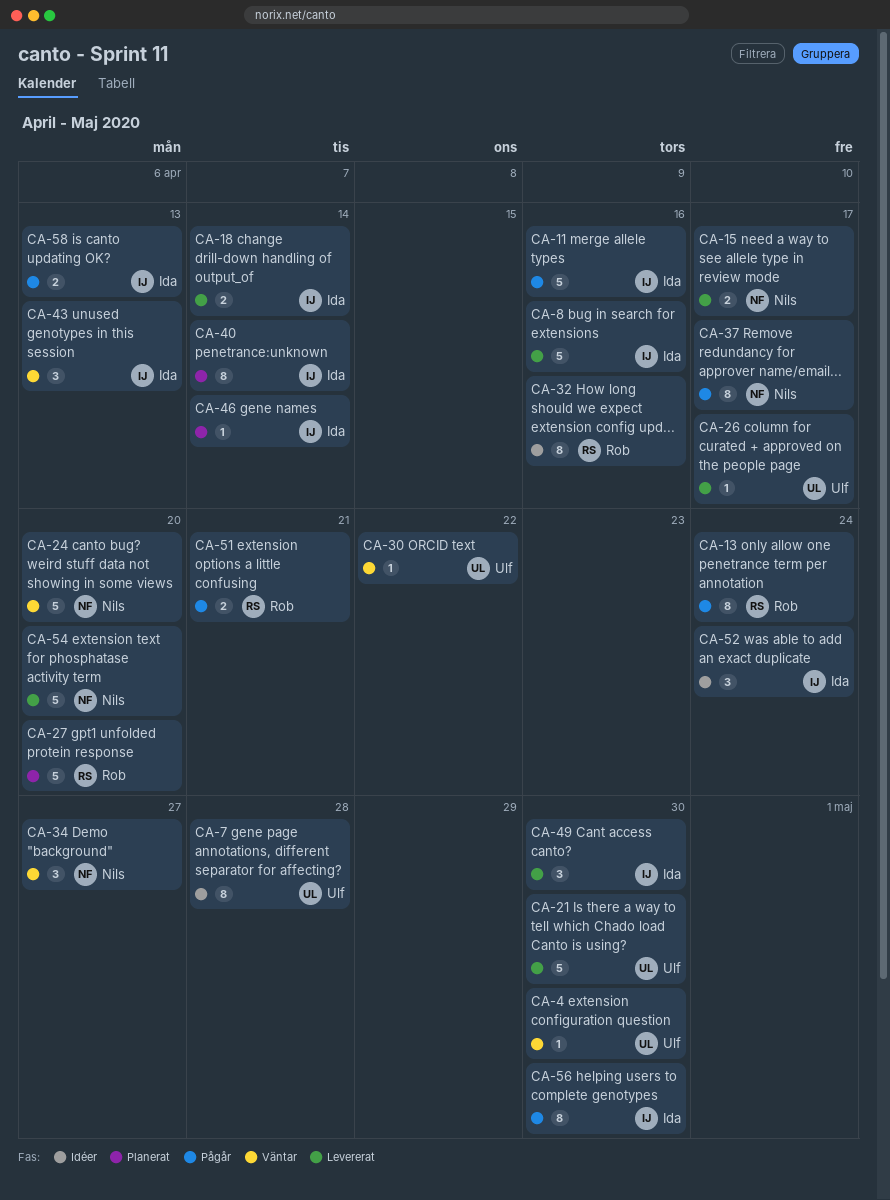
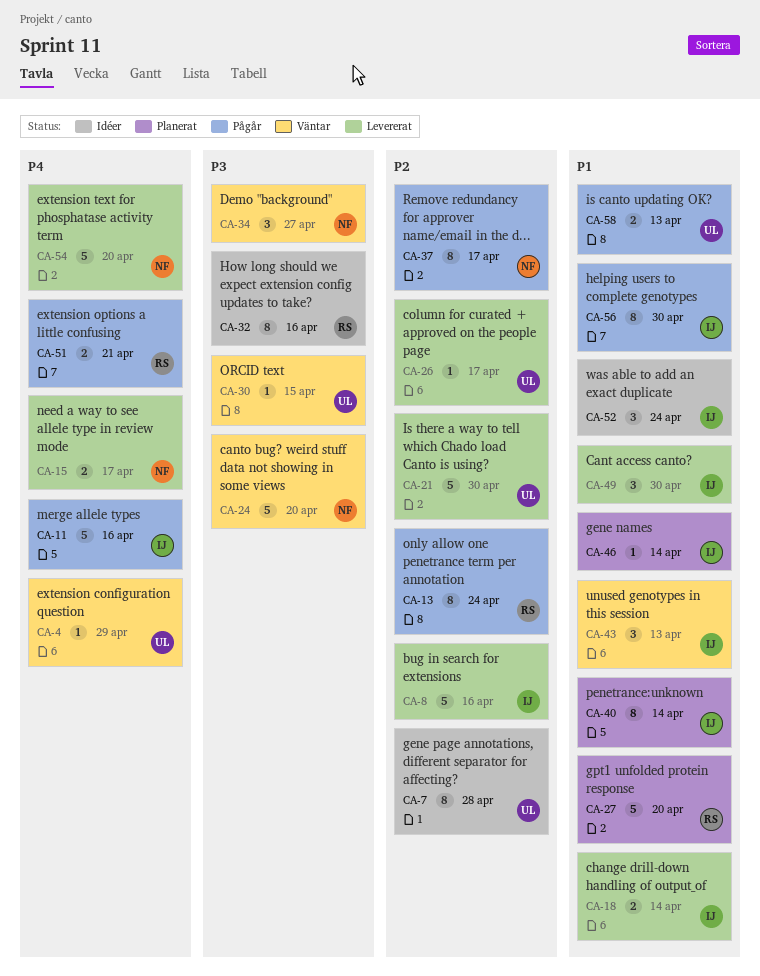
CA-4, due: Apr 30 -> Apr 29
CA-30, due: Apr 22 -> Apr 15
CA-58, owner: Ida -> Ulf

